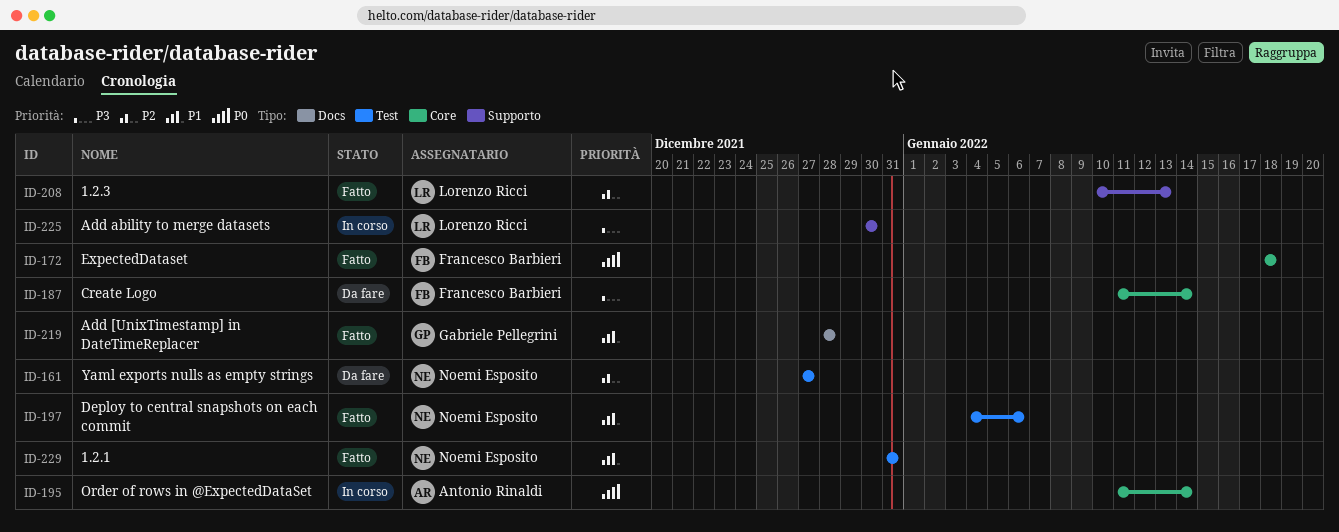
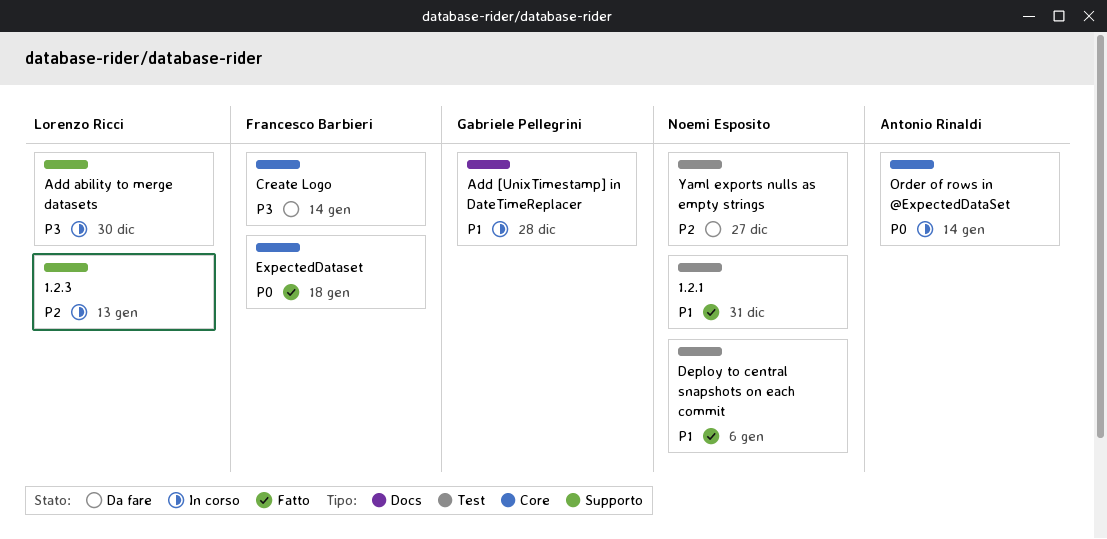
1.2.3, status: Fatto -> In corso
Add [UnixTimestamp] in DateTimeReplacer, status: Fatto -> In corso

